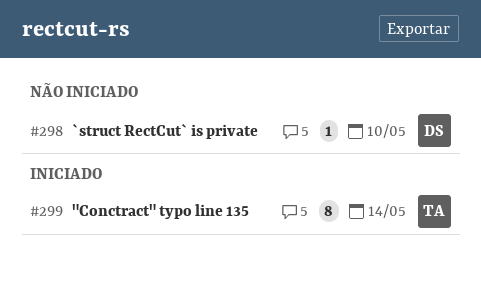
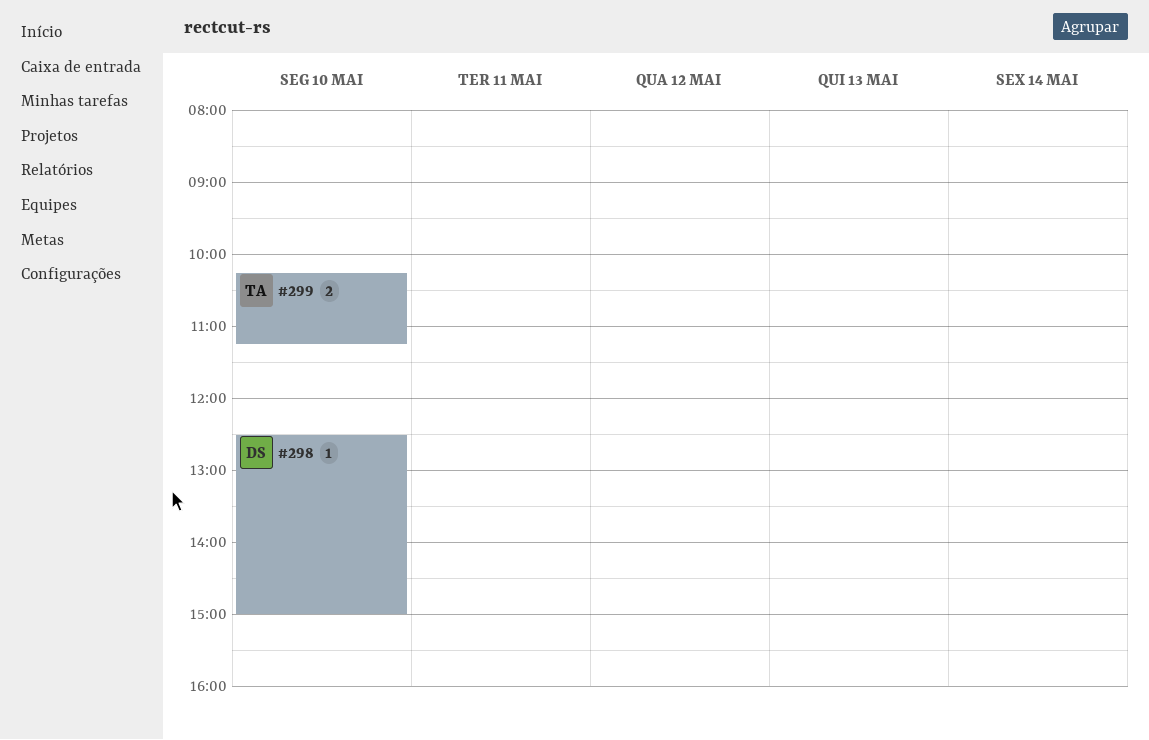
#299, estimate: 8 -> 2
#299, day: May 14 -> May 10

